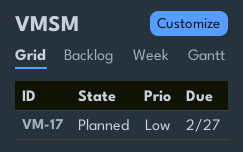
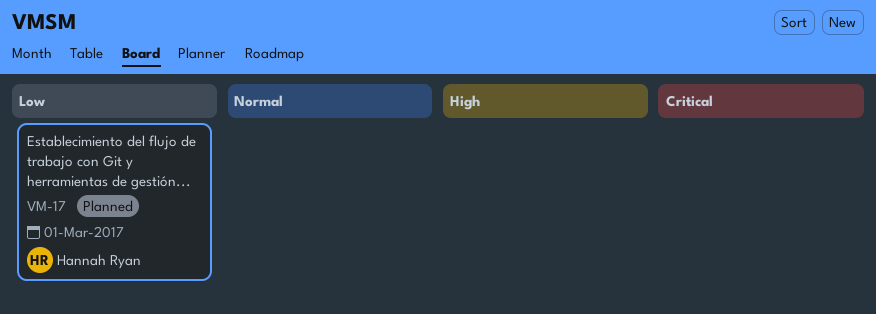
VM-17, due: Feb 27 -> Mar 1

